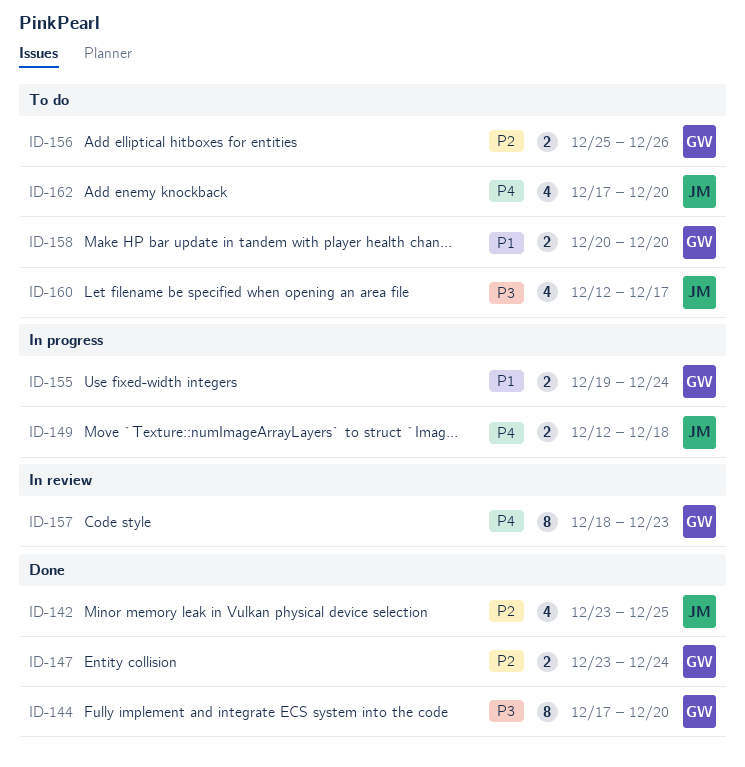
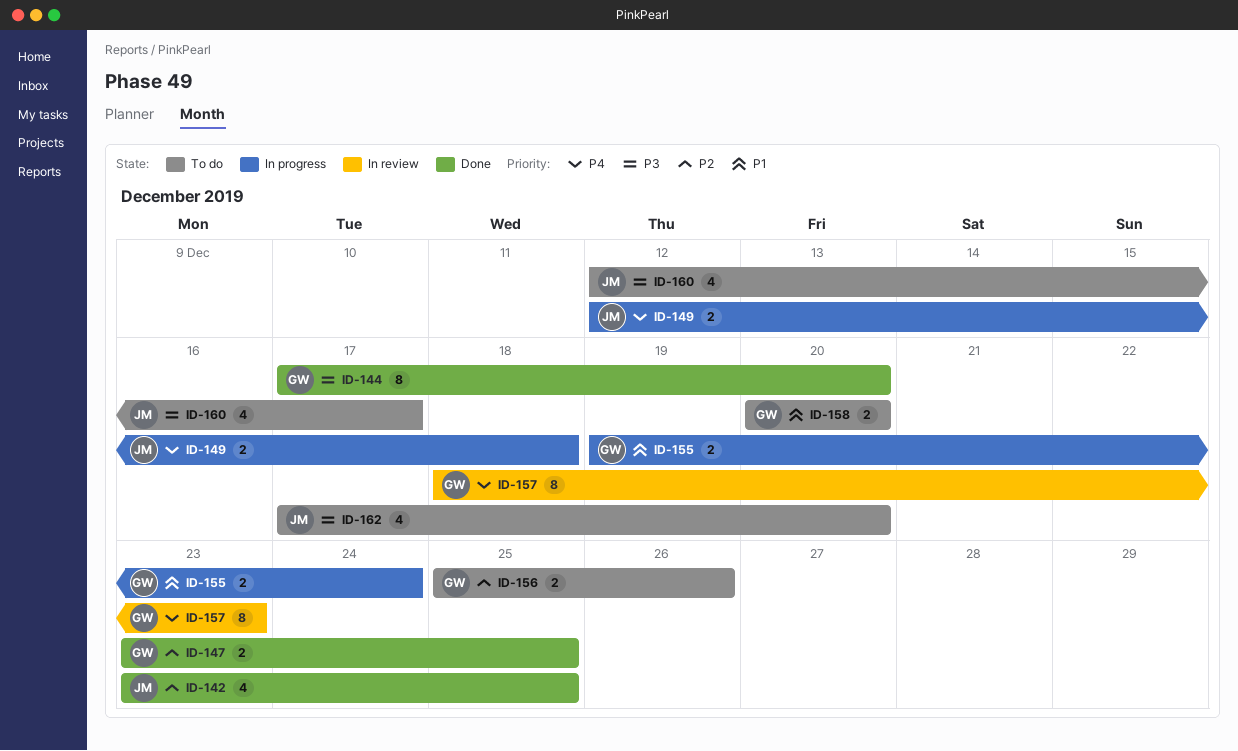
ID-147, due: Dec 24 -> Dec 25
ID-162, priority: P4 -> P3

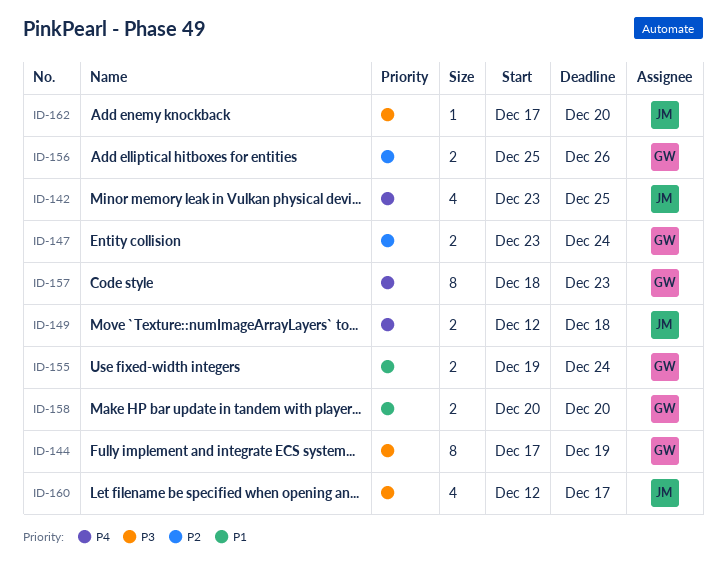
ID-142, priority: P2 -> P4
ID-144, due: Dec 20 -> Dec 19
ID-147, due: Dec 25 -> Dec 24
ID-162, estimate: 4 -> 1

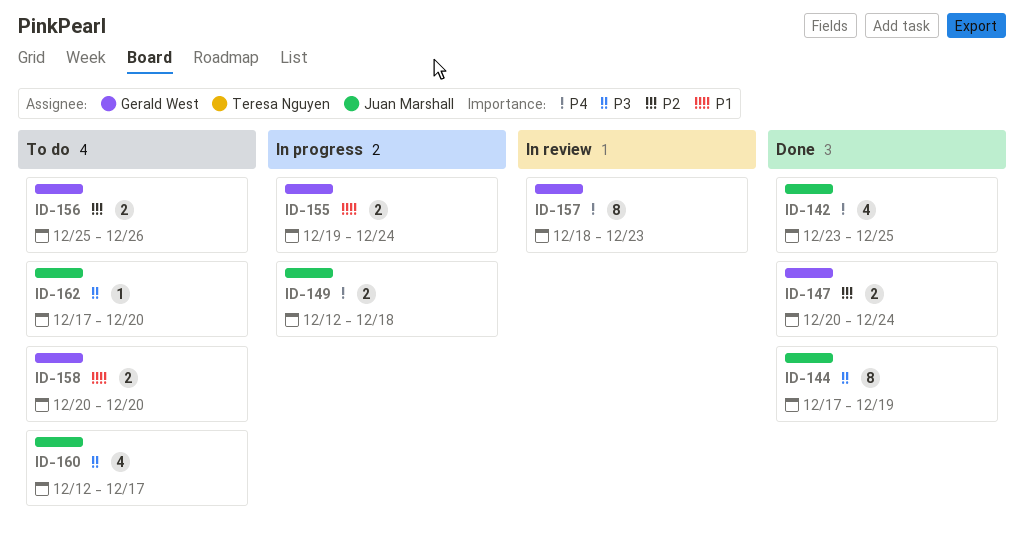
ID-144, owner: Gerald West -> Juan Marshall
ID-147, start: Dec 23 -> Dec 20

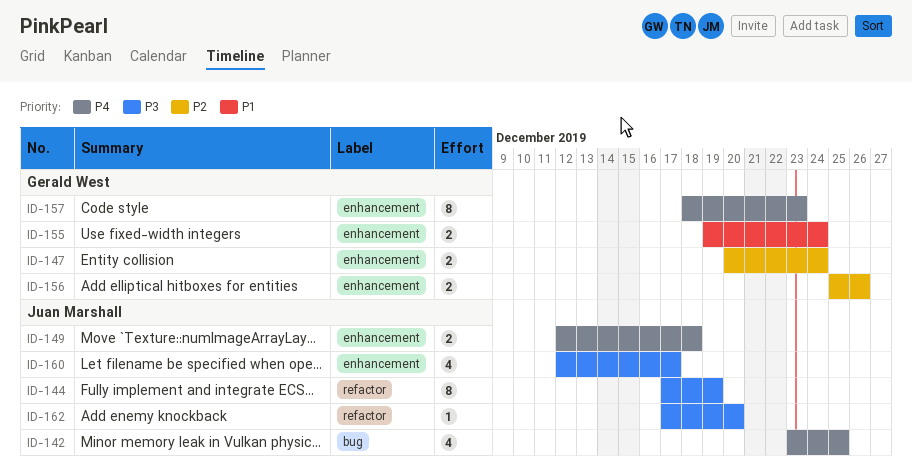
ID-158: present -> none

